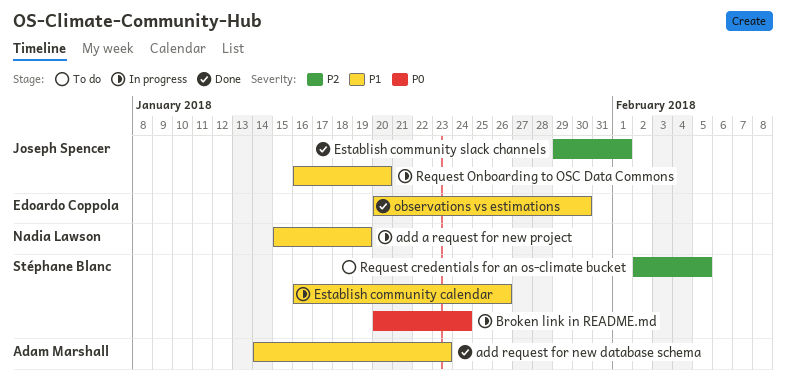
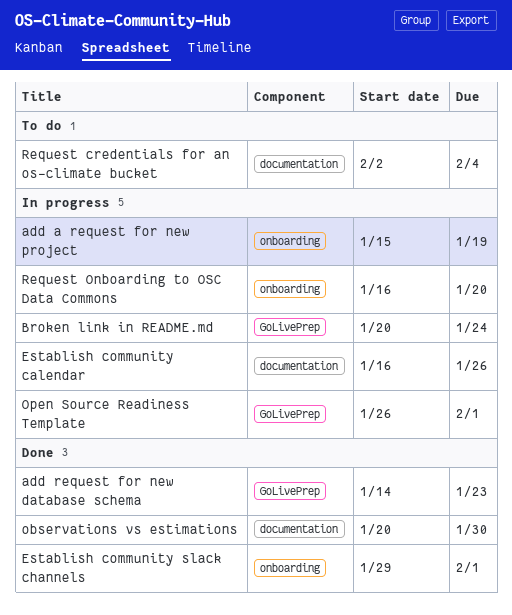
Open Source Readiness Template: none -> present
Request credentials for an os-climate bucket, due: Feb 5 -> Feb 4

